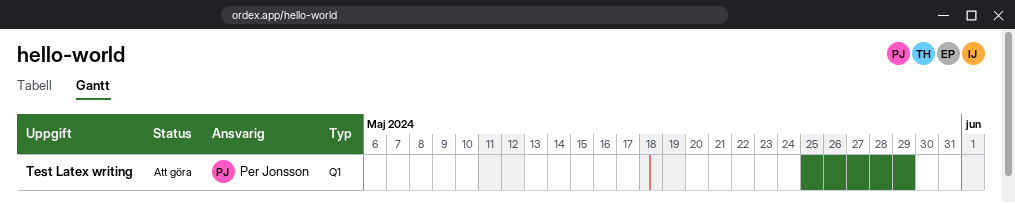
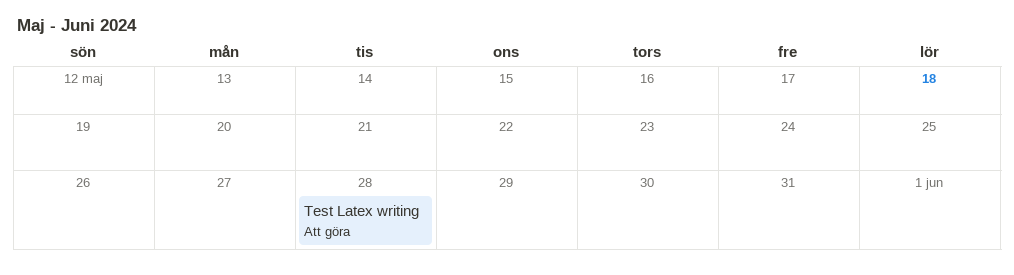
Test Latex writing, due: May 29 -> May 28

